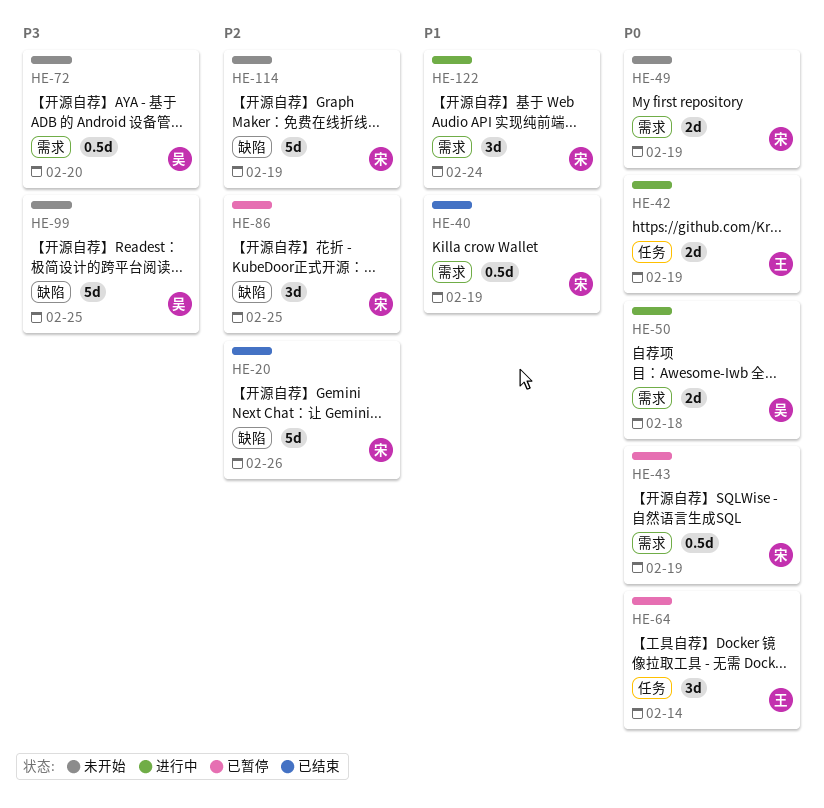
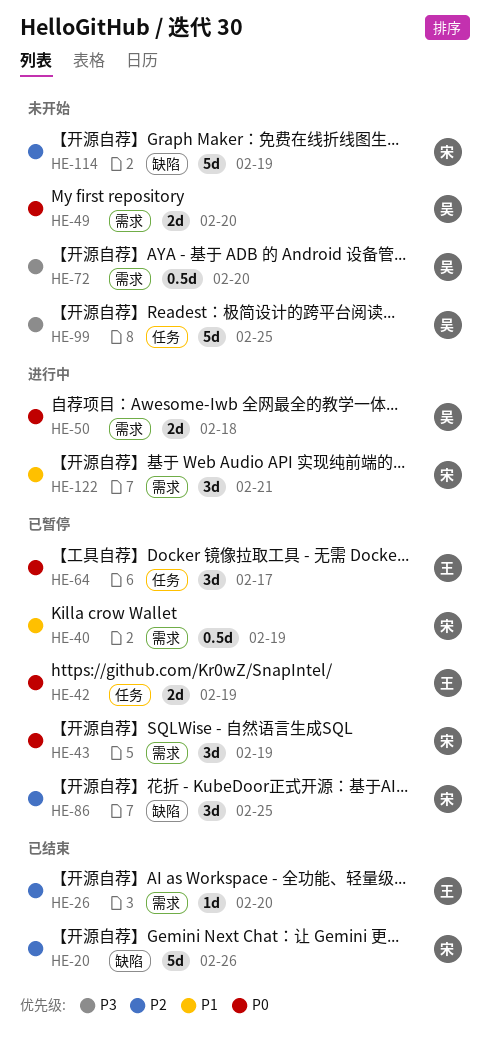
HE-26: none -> present
HE-40, status: 已结束 -> 已暂停
HE-42, status: 进行中 -> 已暂停
HE-43, estimate: 0.5d -> 3d
HE-49, owner: 宋 -> 吴
HE-49, due: Feb 19 -> Feb 20
HE-64, due: Feb 14 -> Feb 17
HE-99, label: 缺陷 -> 任务
HE-122, due: Feb 24 -> Feb 21

